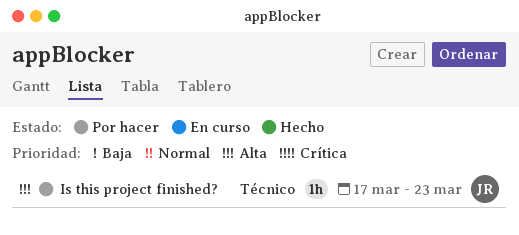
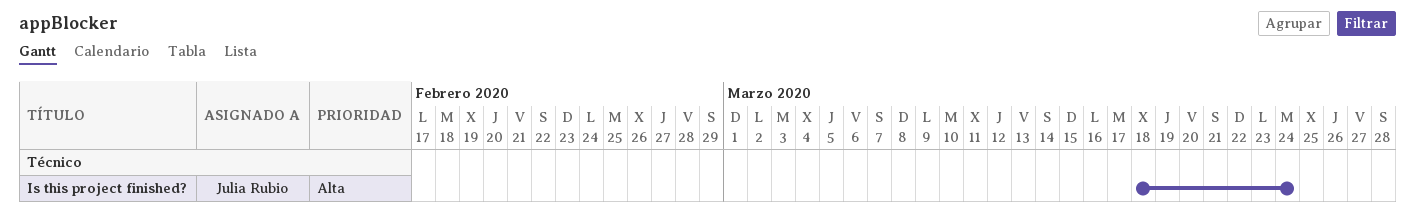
Is this project finished?, start: Mar 17 -> Mar 18
Is this project finished?, due: Mar 23 -> Mar 24

